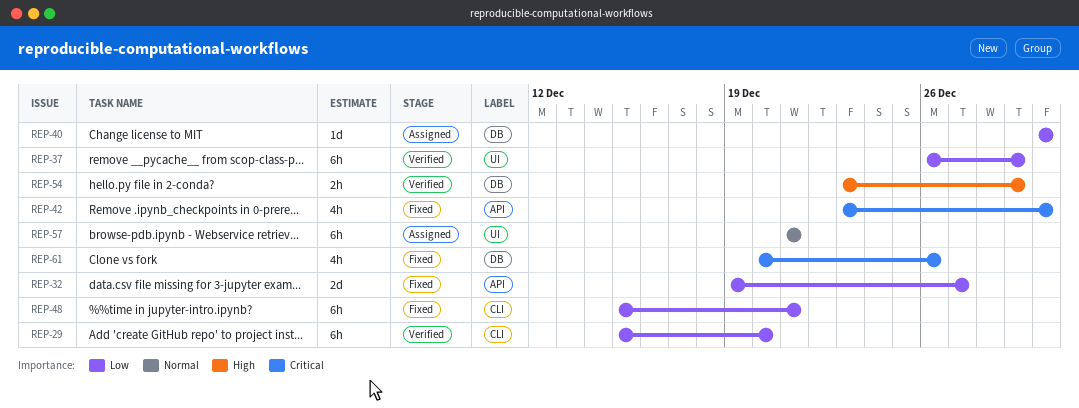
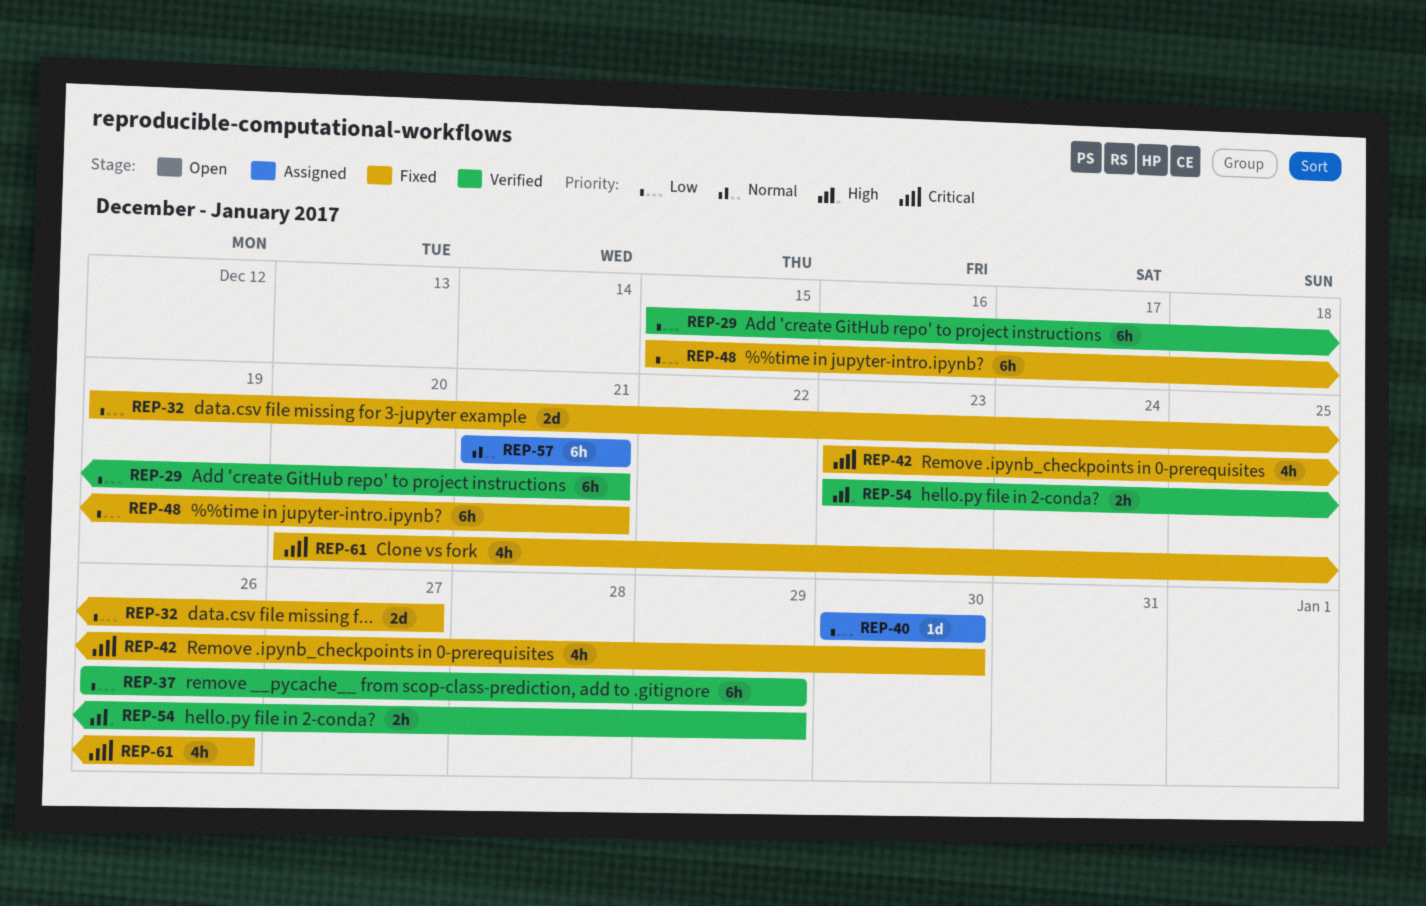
REP-29, due: Dec 20 -> Dec 21

